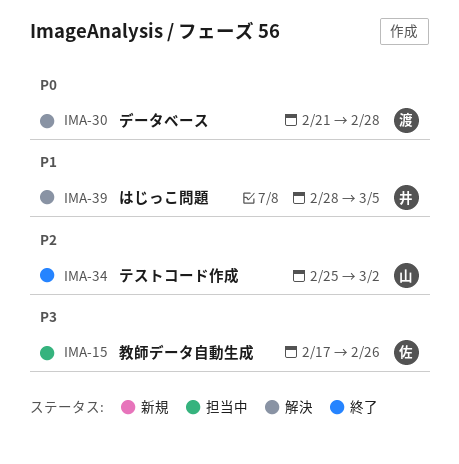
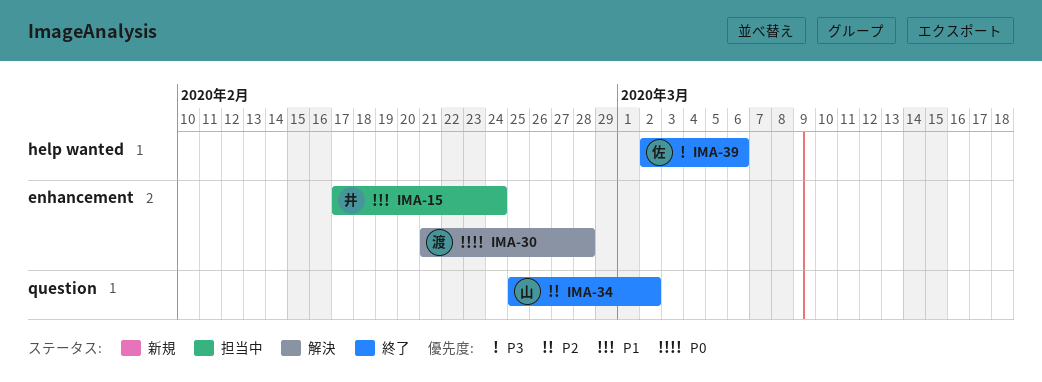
IMA-15, owner: 佐 -> 井
IMA-15, priority: P3 -> P1
IMA-15, due: Feb 26 -> Feb 24
IMA-39, status: 解決 -> 終了
IMA-39, owner: 井 -> 佐
IMA-39, priority: P1 -> P3
IMA-39, start: Feb 28 -> Mar 2
IMA-39, due: Mar 5 -> Mar 6

